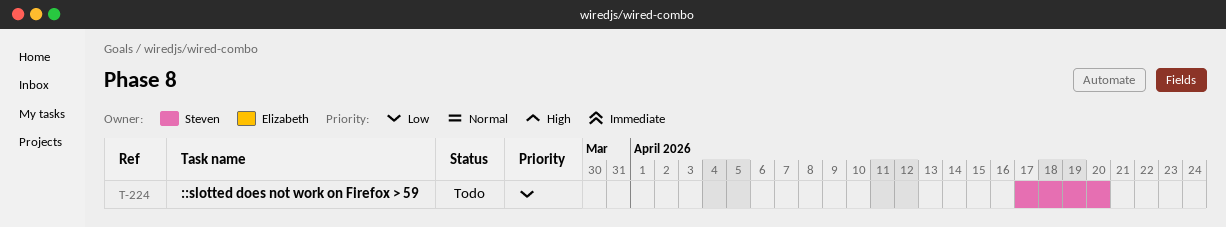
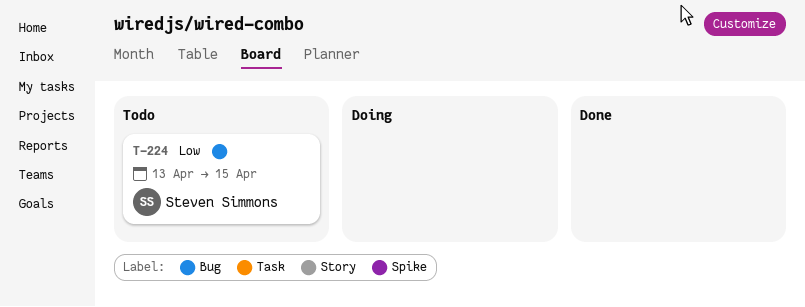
T-224, start: Apr 17 -> Apr 13
T-224, due: Apr 20 -> Apr 15

